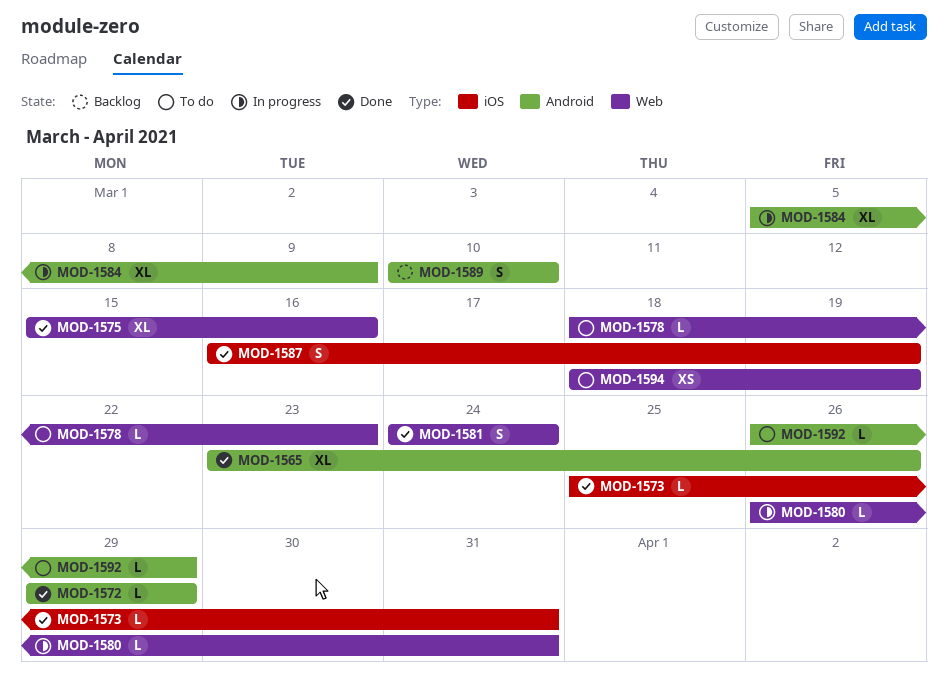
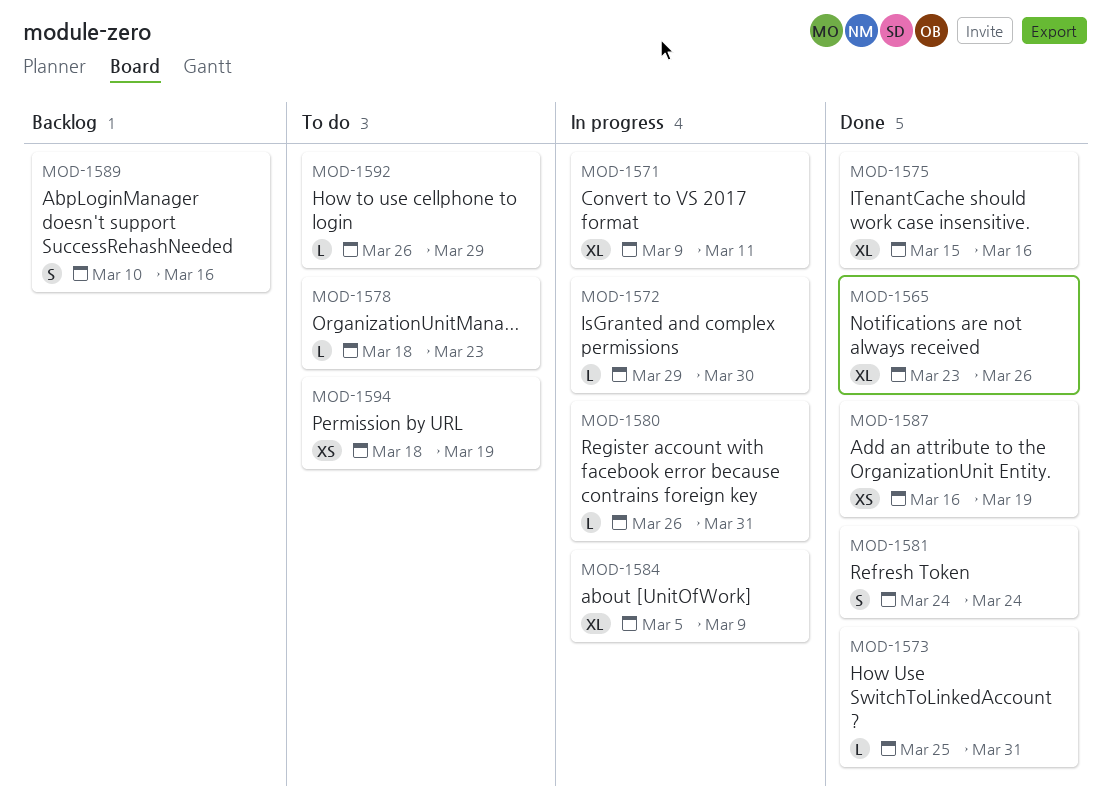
MOD-1571: none -> present
MOD-1572, status: Done -> In progress
MOD-1572, due: Mar 29 -> Mar 30
MOD-1587, estimate: S -> XS
MOD-1589, due: Mar 10 -> Mar 16

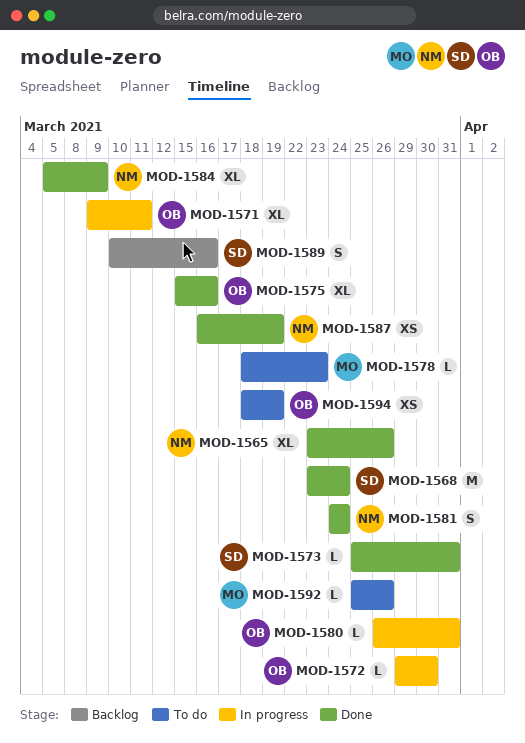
MOD-1568: none -> present
MOD-1584, status: In progress -> Done
MOD-1592, start: Mar 26 -> Mar 25
MOD-1592, due: Mar 29 -> Mar 26

